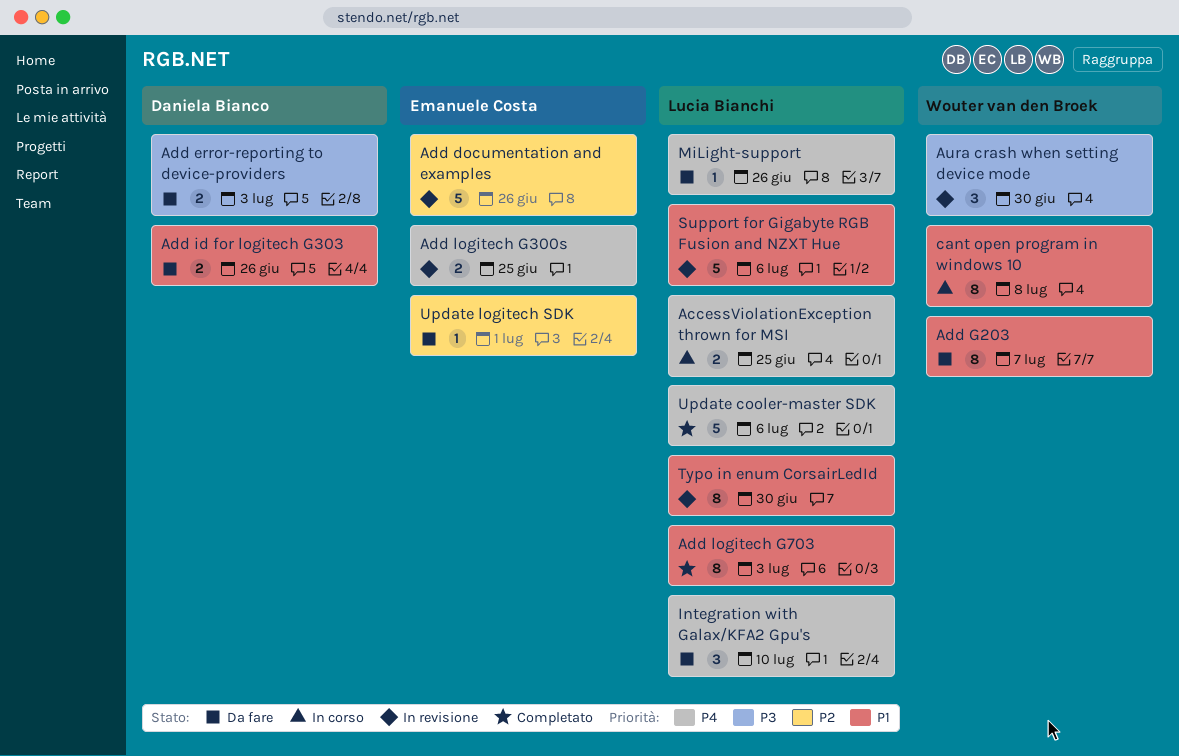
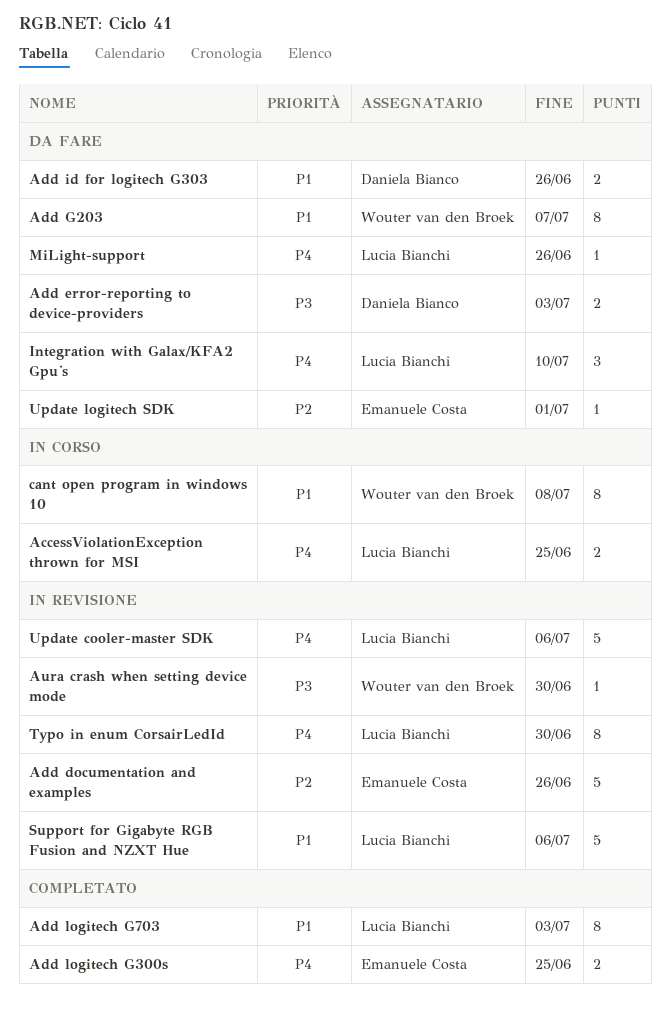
Add logitech G300s, status: In revisione -> Completato
Aura crash when setting device mode, estimate: 3 -> 1
Typo in enum CorsairLedId, priority: P1 -> P4
Update cooler-master SDK, status: Completato -> In revisione

